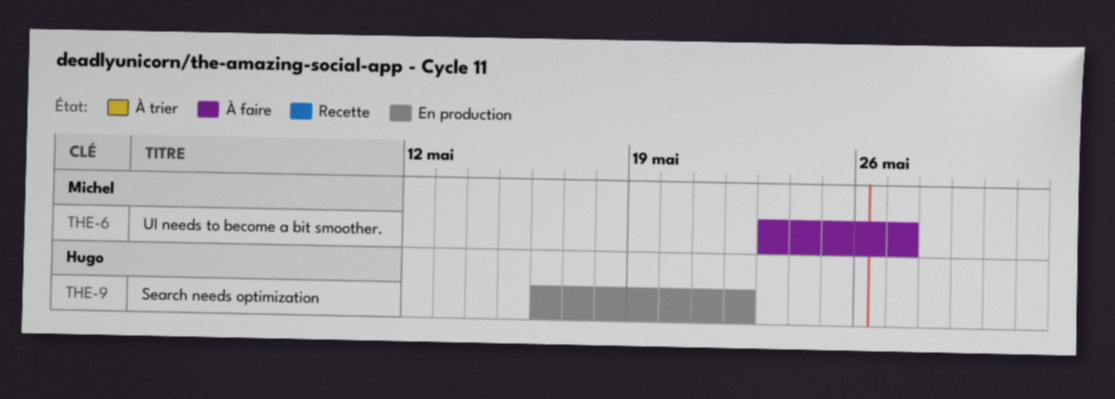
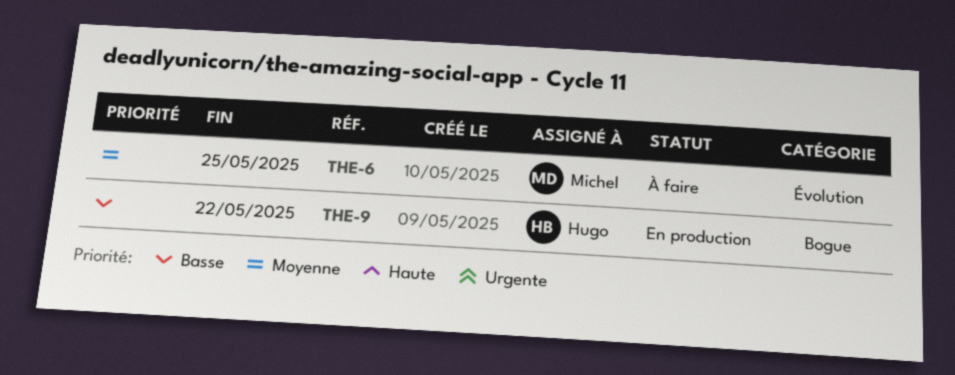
THE-6, due: May 27 -> May 25

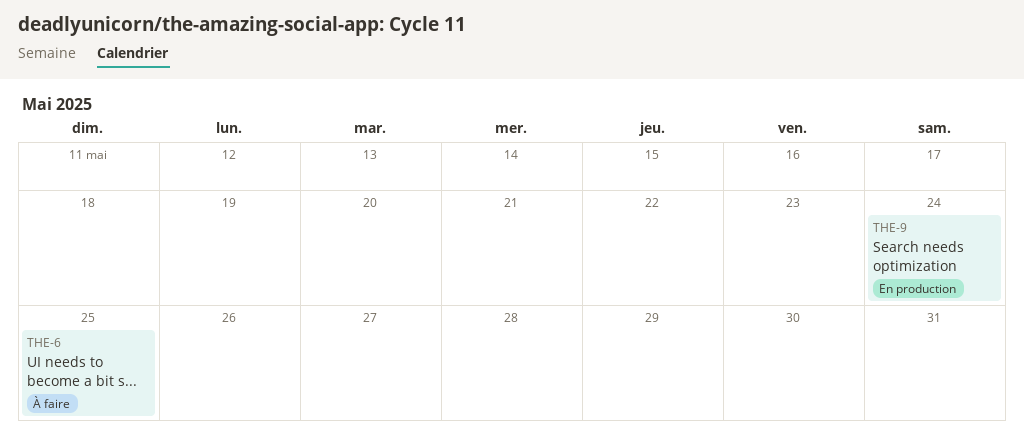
THE-9, due: May 22 -> May 24

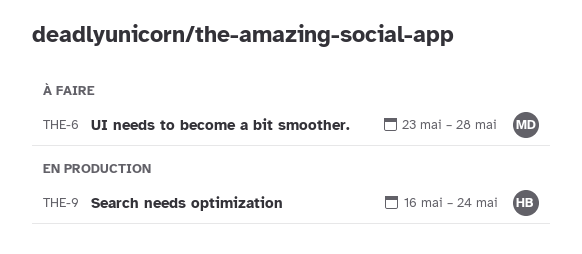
THE-6, due: May 25 -> May 28

